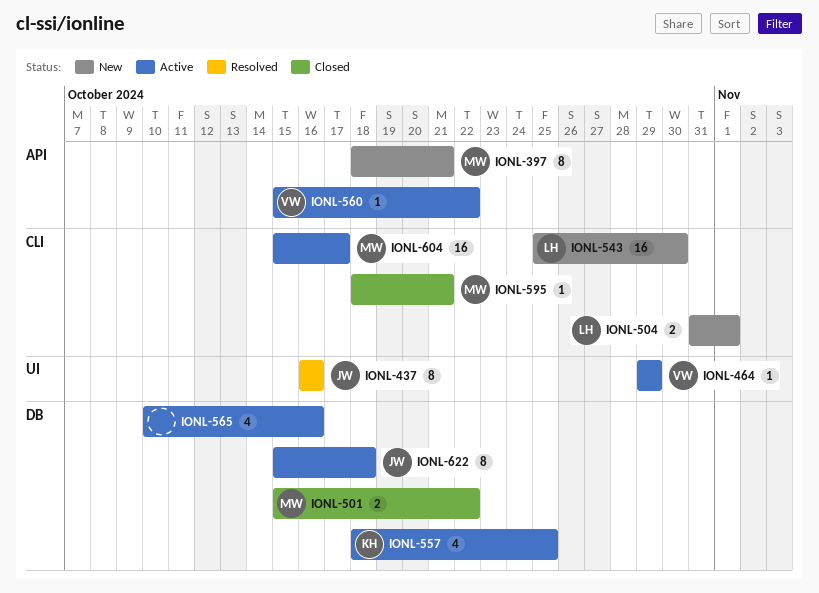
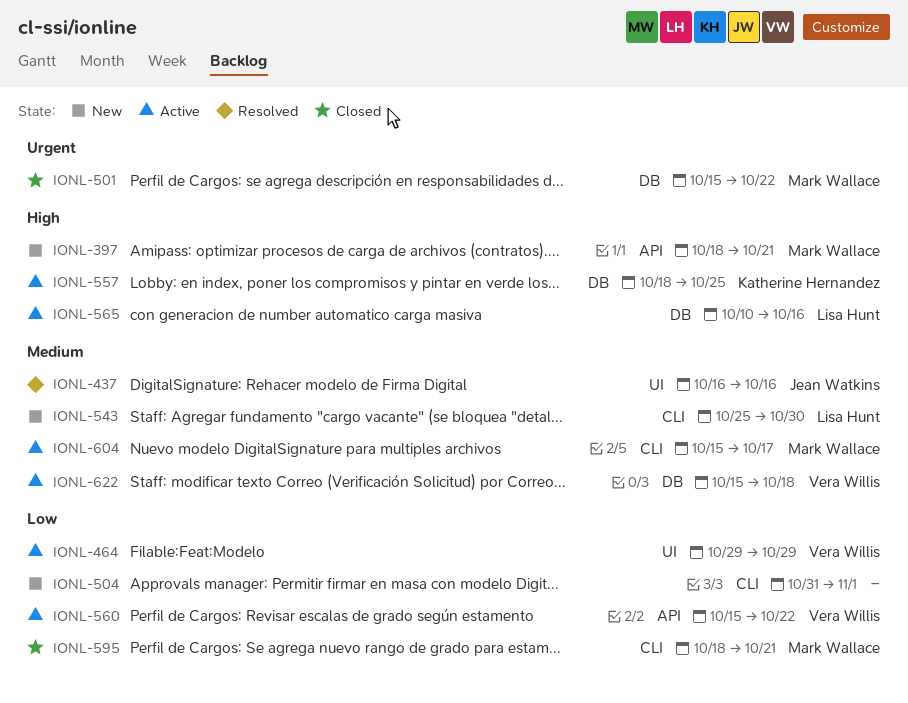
IONL-504, owner: Lisa Hunt -> none
IONL-565, owner: none -> Lisa Hunt
IONL-622, owner: Jean Watkins -> Vera Willis

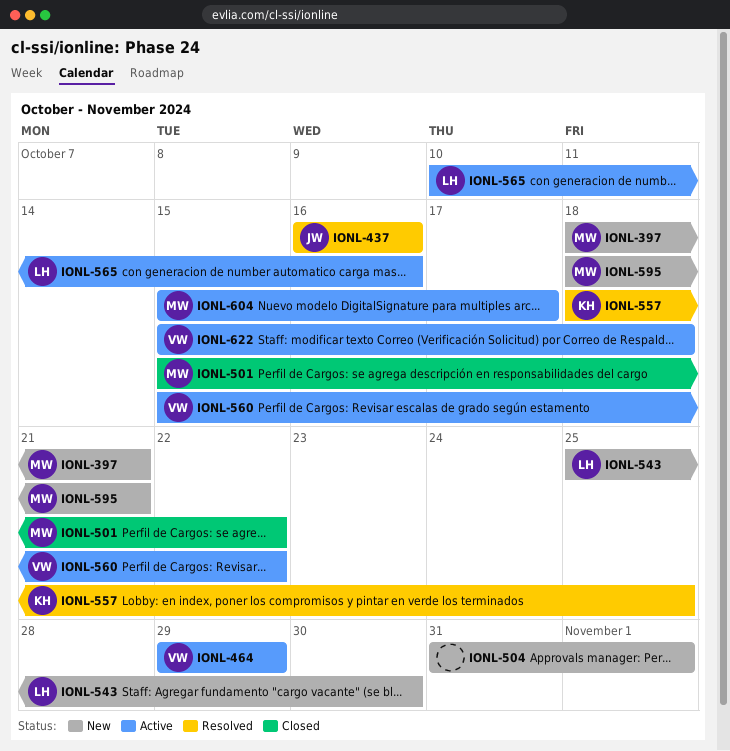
IONL-557, status: Active -> Resolved
IONL-595, status: Closed -> New

